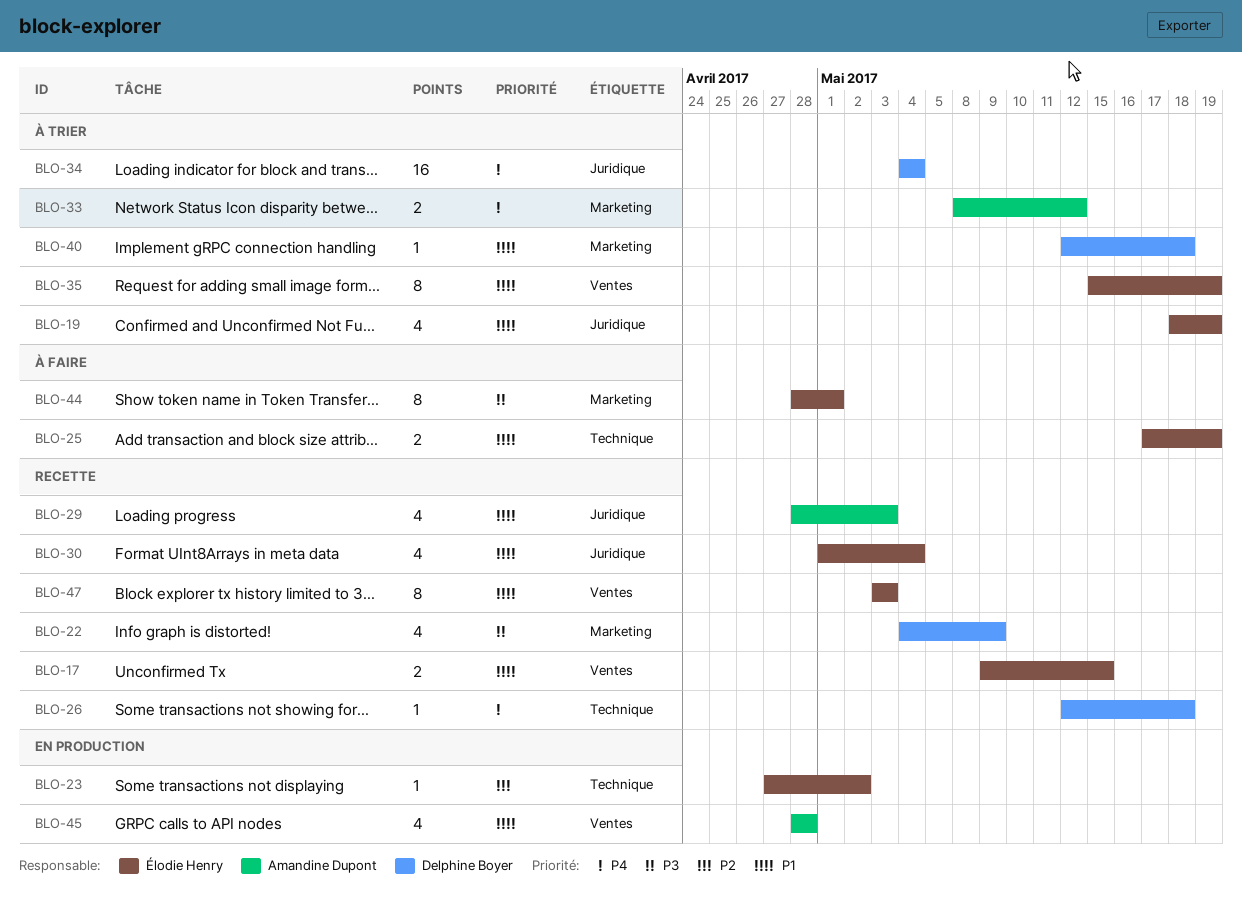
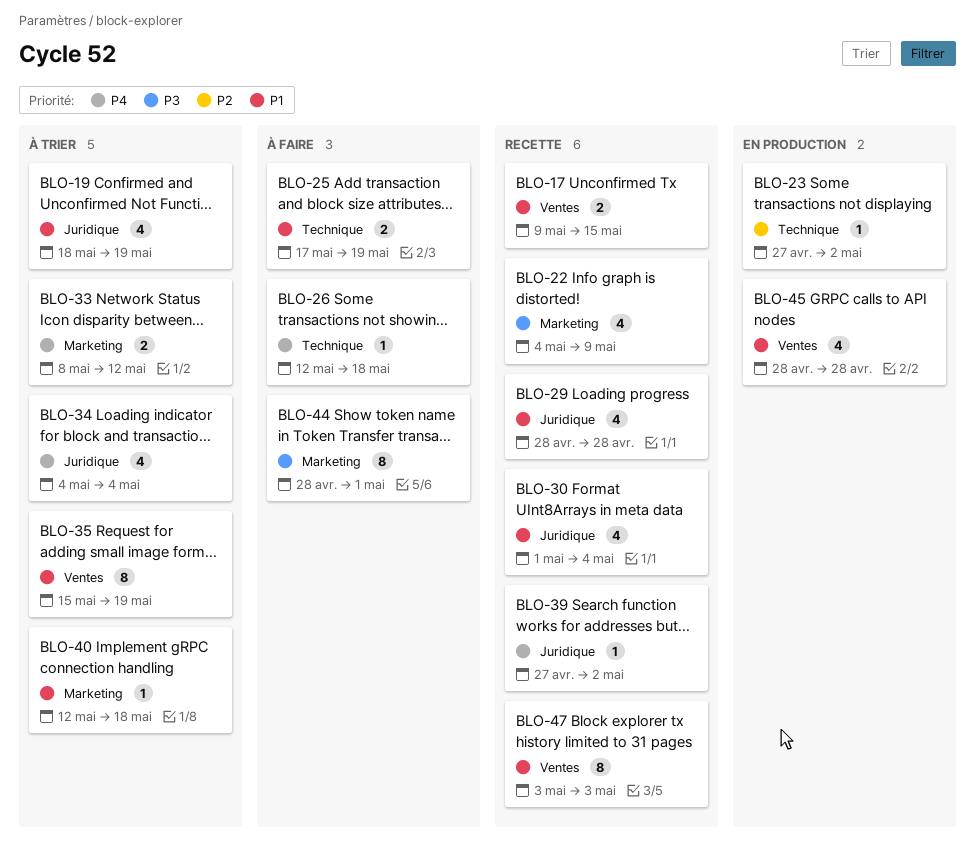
BLO-26, status: Recette -> À faire
BLO-29, due: May 3 -> Apr 28
BLO-34, estimate: 16 -> 4
BLO-39: none -> present

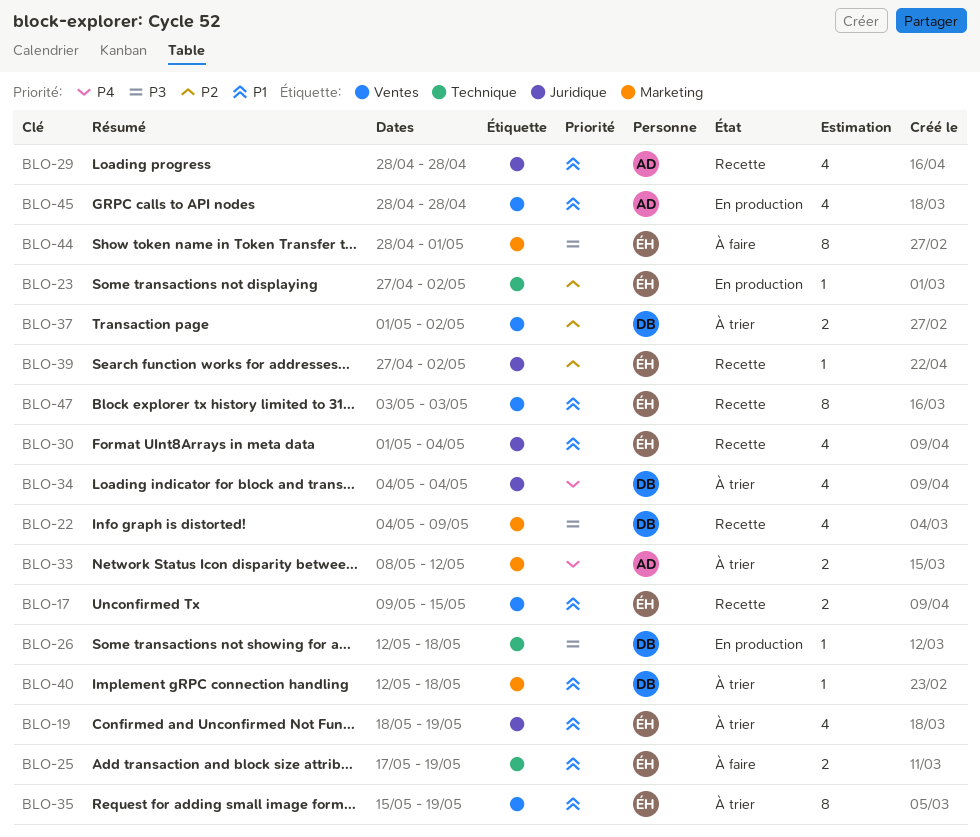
BLO-26, status: À faire -> En production
BLO-26, priority: P4 -> P3
BLO-37: none -> present
BLO-39, priority: P4 -> P2

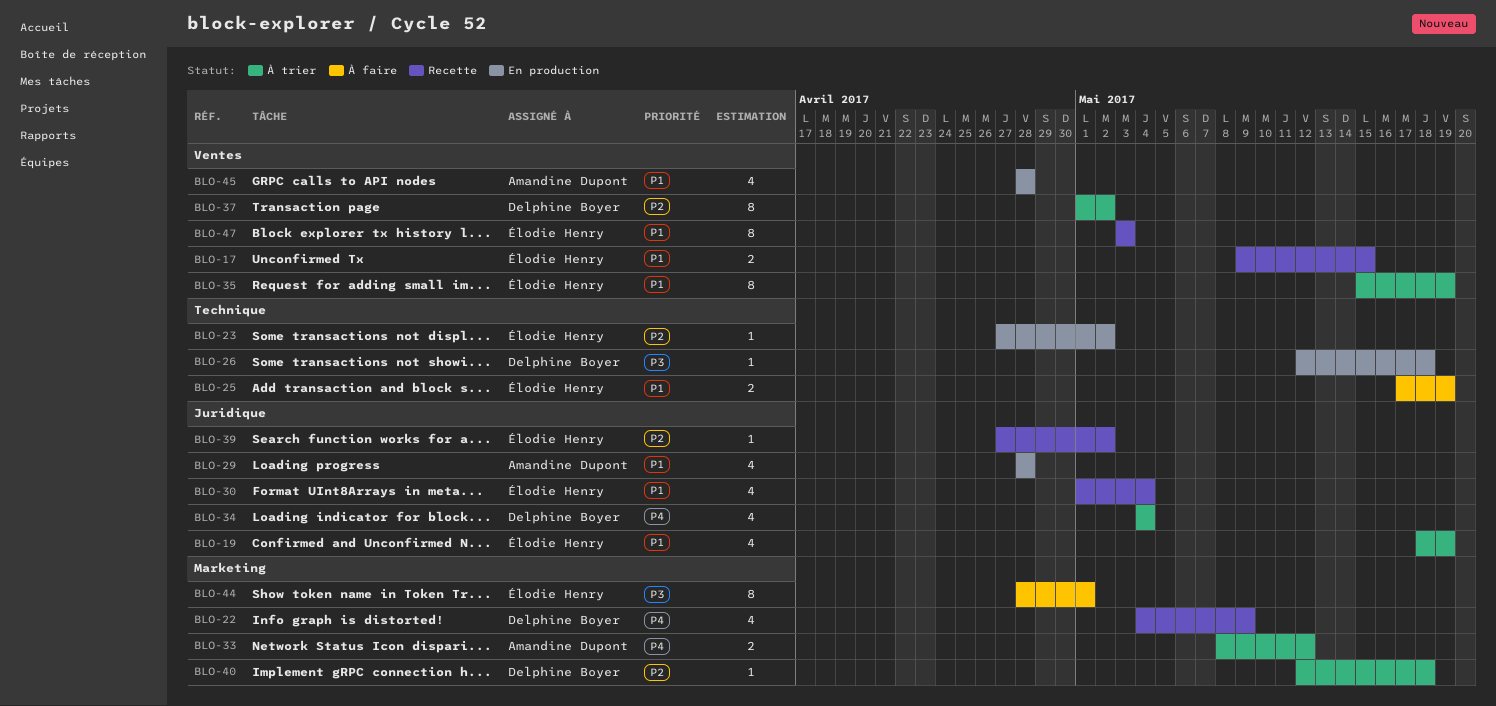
BLO-22, priority: P3 -> P4
BLO-29, status: Recette -> En production
BLO-37, estimate: 2 -> 8
BLO-40, priority: P1 -> P2

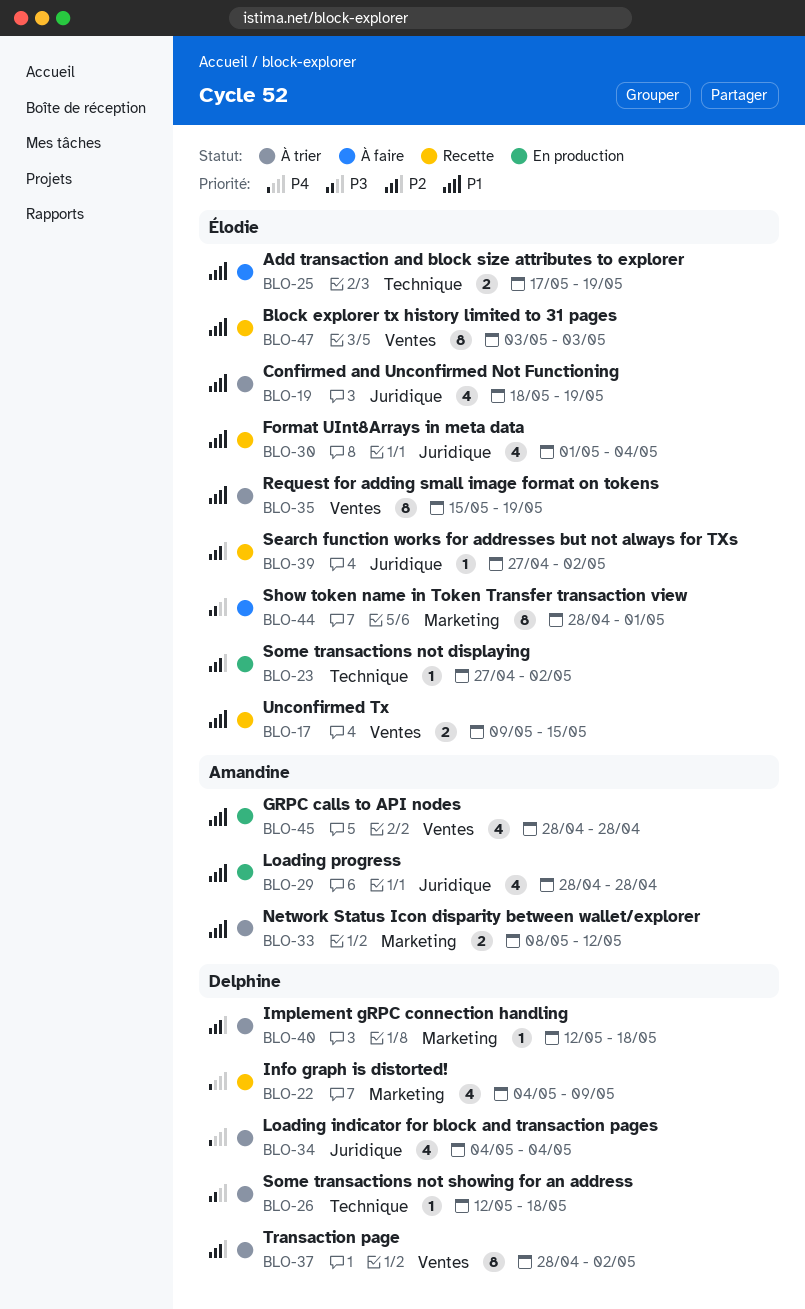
BLO-26, status: En production -> À trier
BLO-33, priority: P4 -> P1
BLO-37, start: May 1 -> Apr 28

